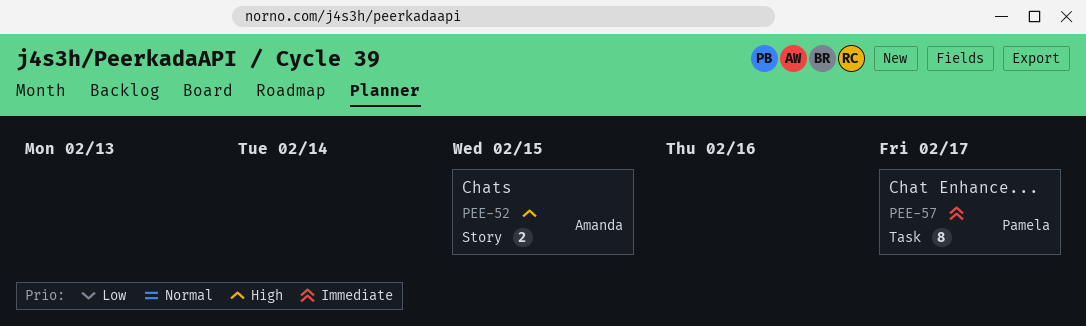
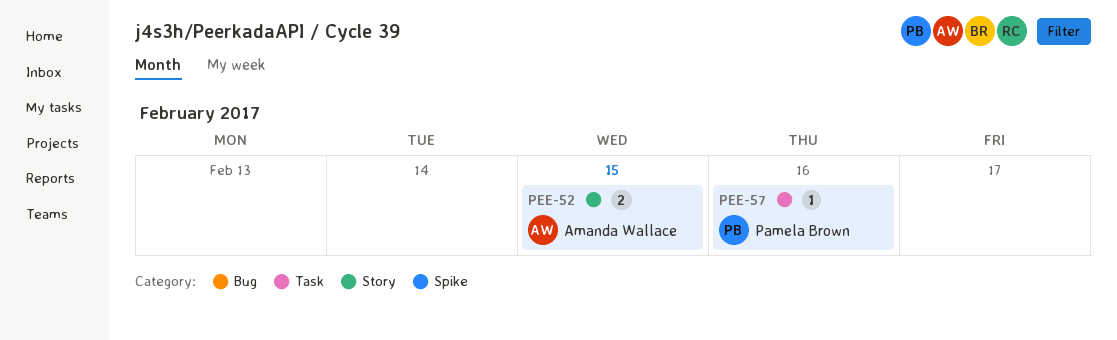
PEE-57, estimate: 8 -> 1
PEE-57, due: Feb 17 -> Feb 16

